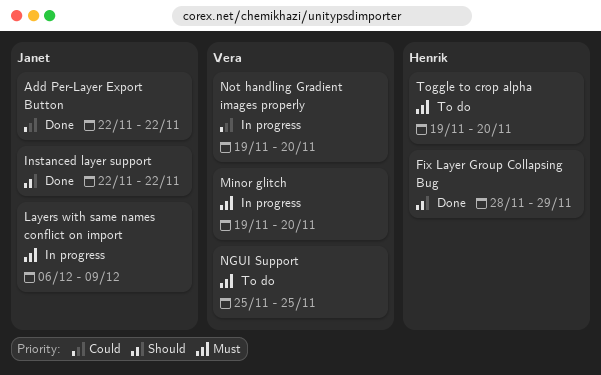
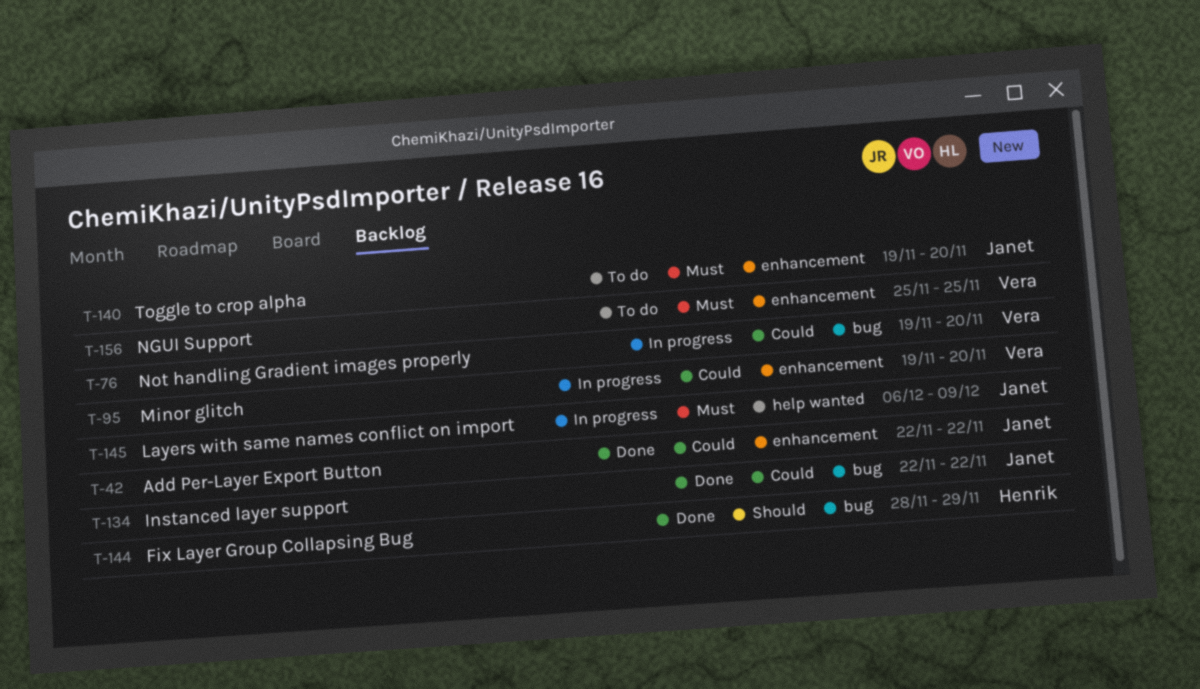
Instanced layer support, priority: Should -> Could
Minor glitch, priority: Must -> Could
Toggle to crop alpha, owner: Henrik -> Janet

